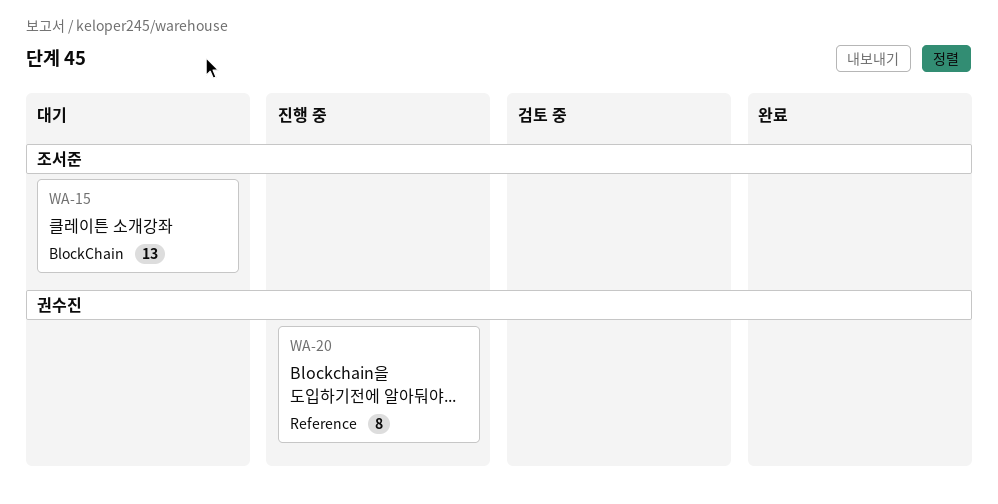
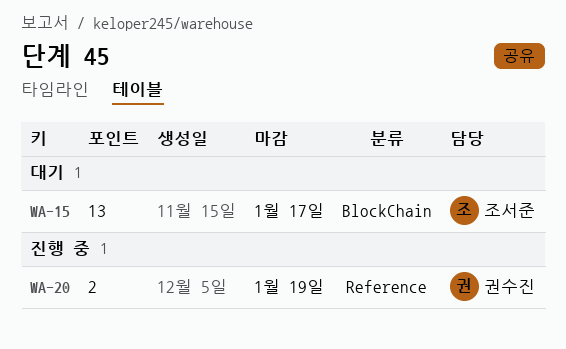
WA-20, estimate: 8 -> 2

